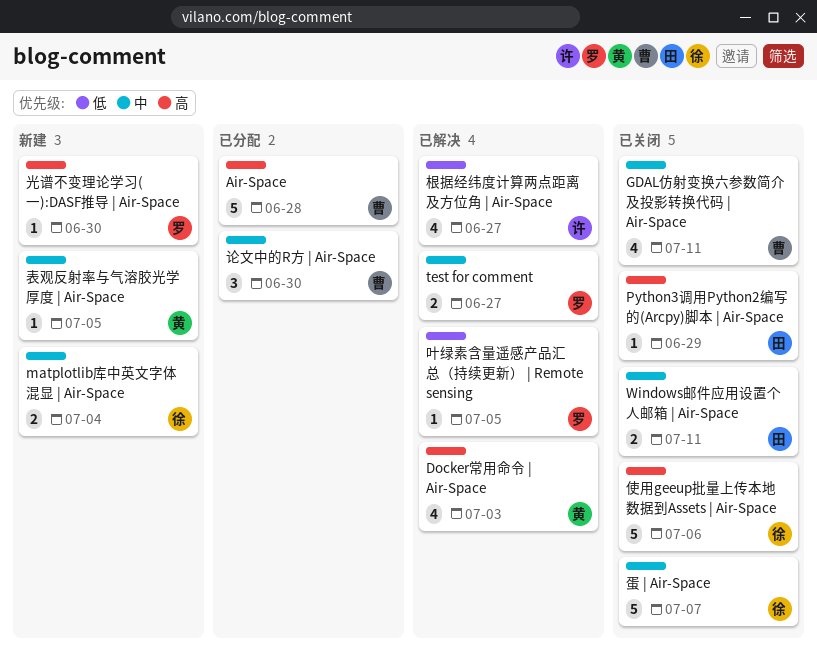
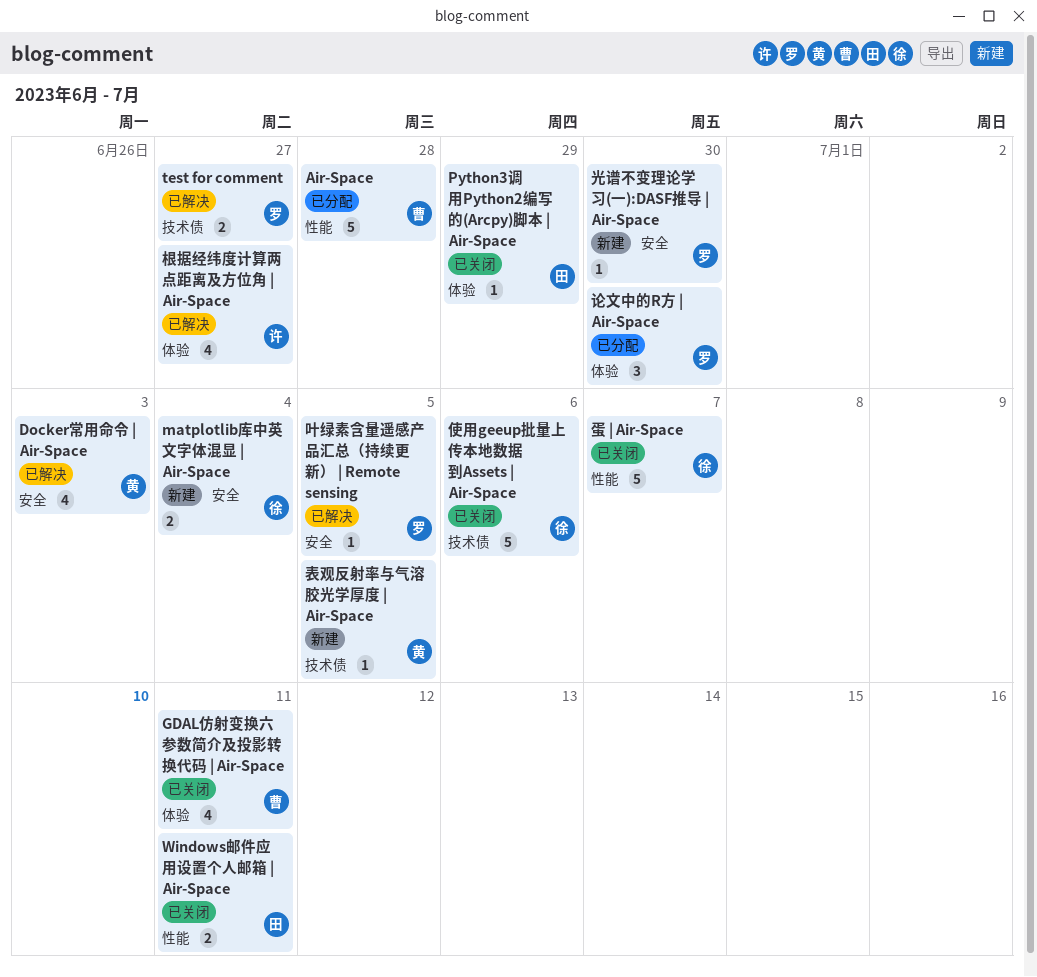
论文中的R方 | Air-Space, owner: 曹 -> 罗

